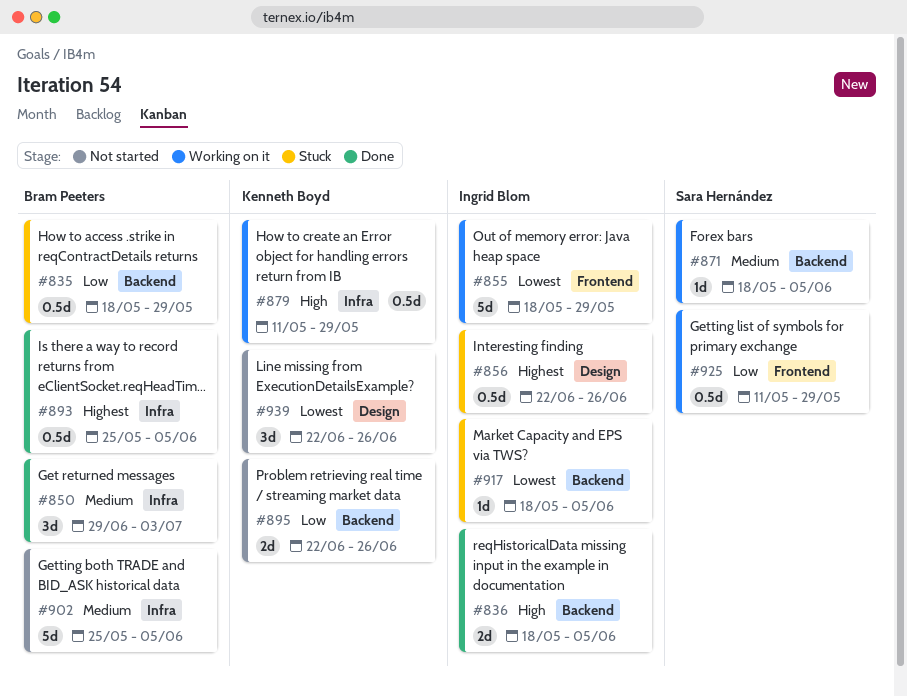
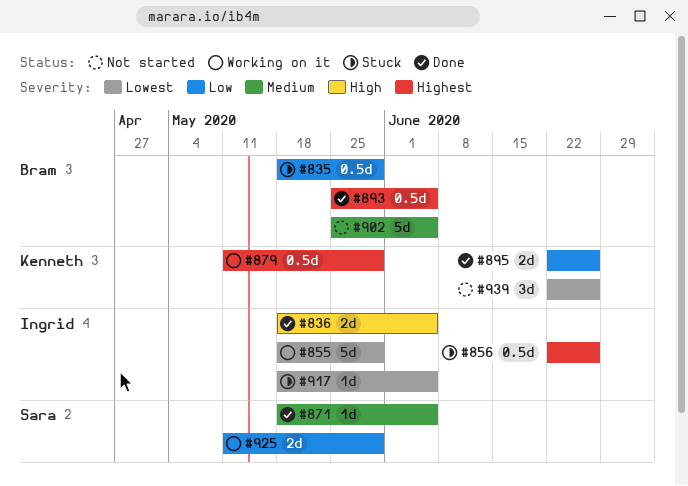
#850: present -> none
#871, status: Working on it -> Done
#879, priority: High -> Highest
#895, status: Not started -> Done
#925, estimate: 0.5d -> 2d

